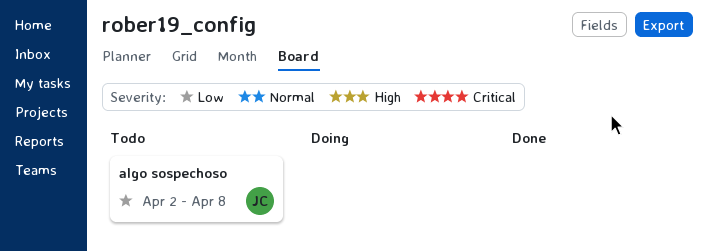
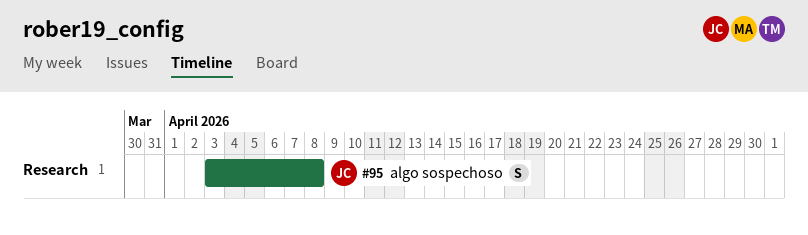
algo sospechoso, start: Apr 2 -> Apr 3

